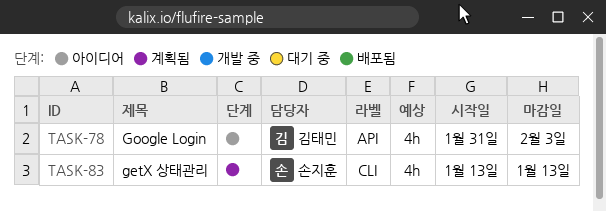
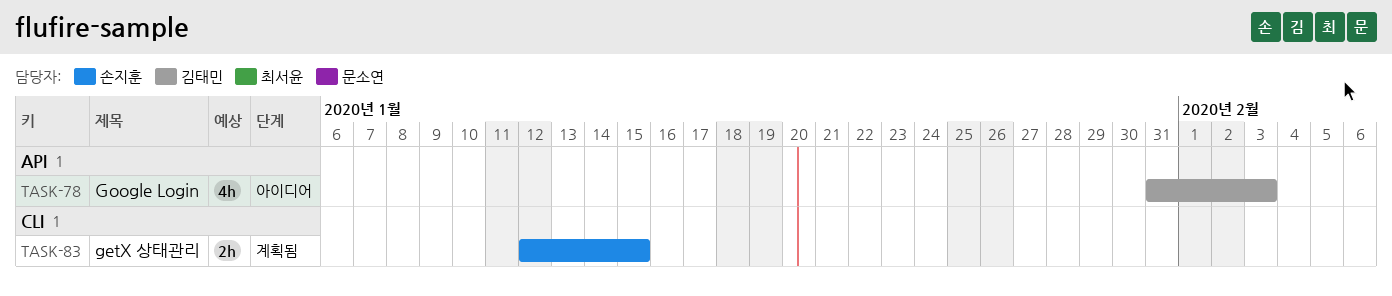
TASK-83, estimate: 4h -> 2h
TASK-83, start: Jan 13 -> Jan 12
TASK-83, due: Jan 13 -> Jan 15

